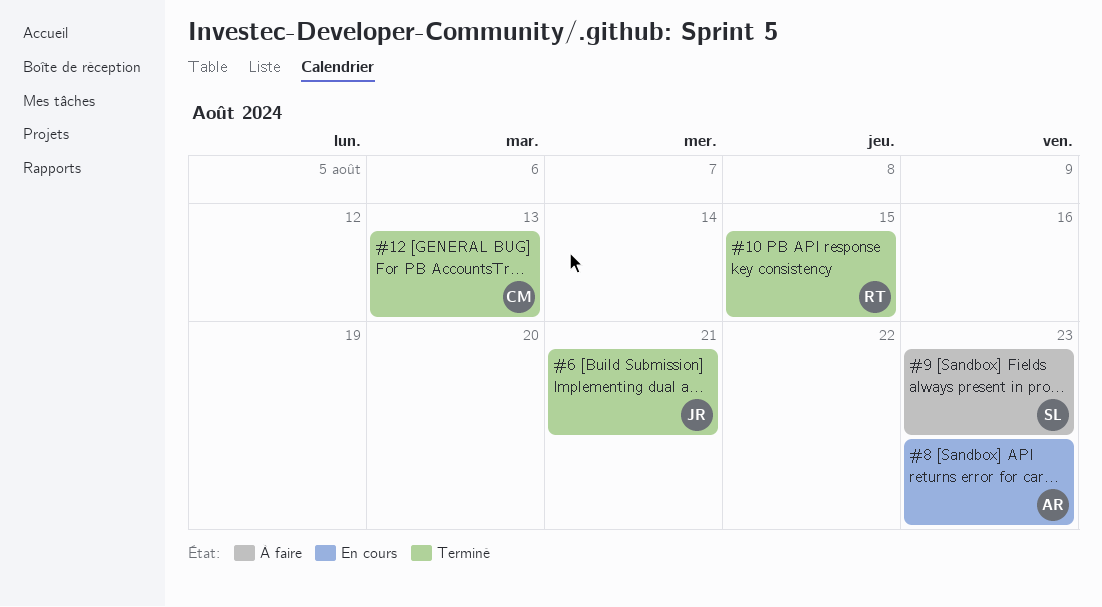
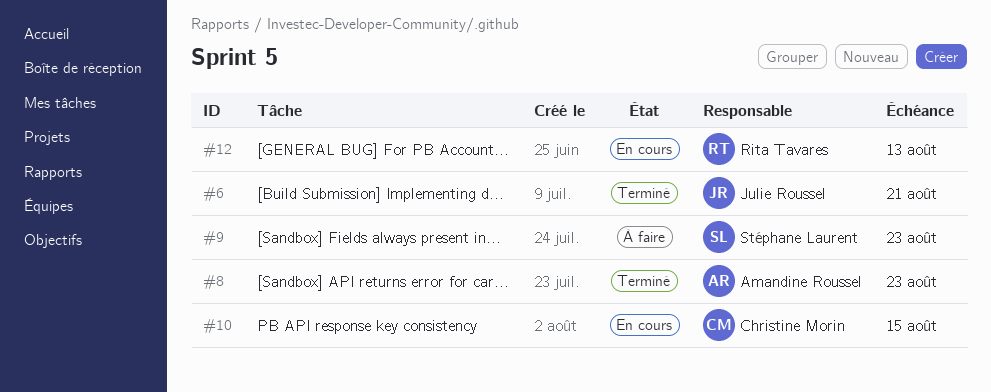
#8, status: En cours -> Terminé
#10, status: Terminé -> En cours
#10, owner: Rita Tavares -> Christine Morin
#12, status: Terminé -> En cours
#12, owner: Christine Morin -> Rita Tavares

